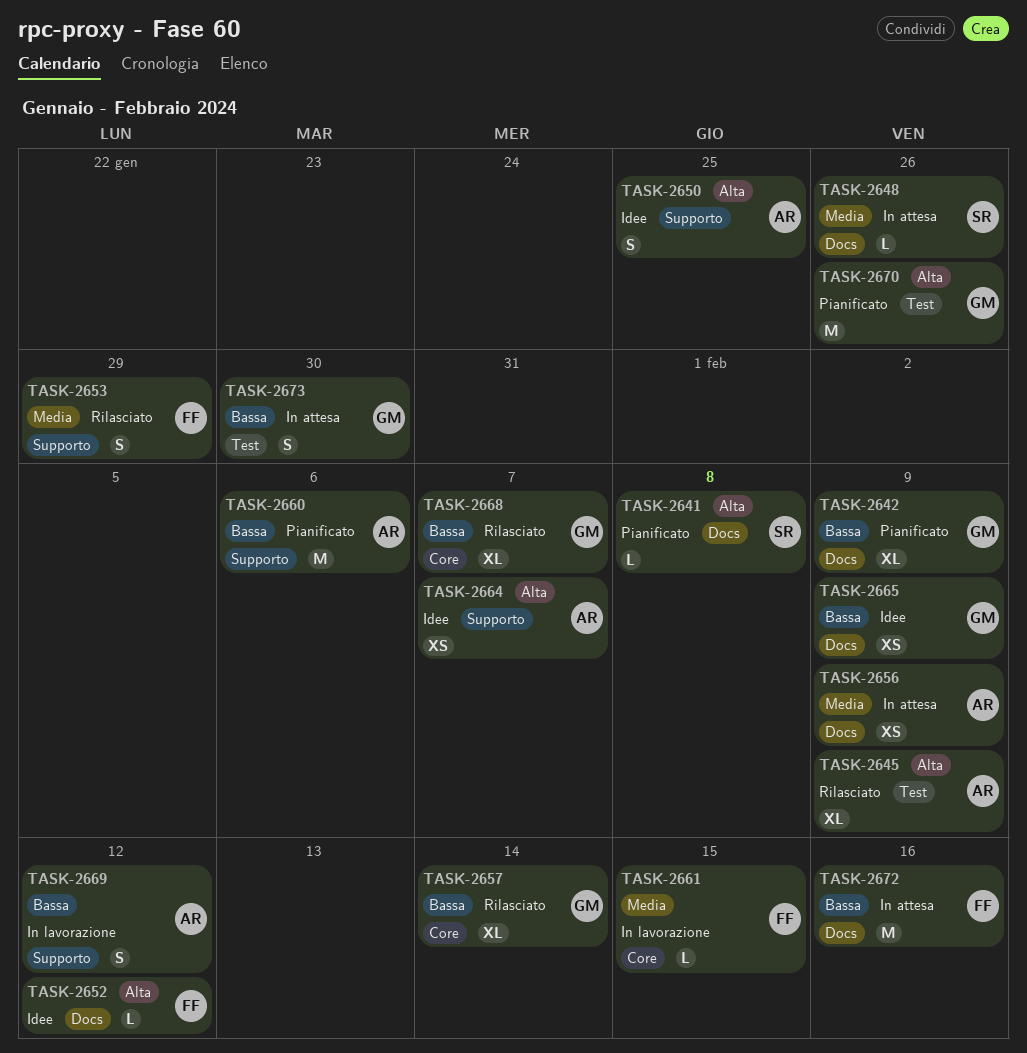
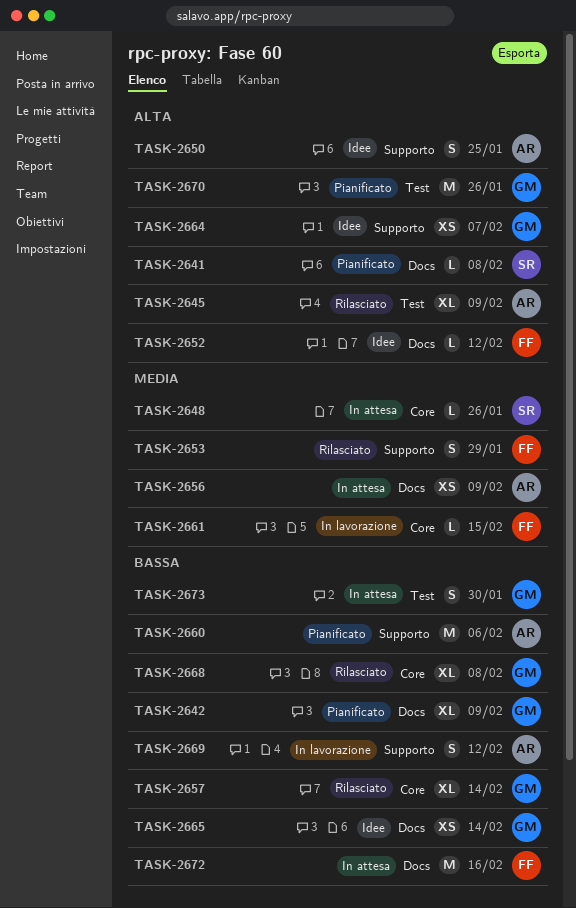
TASK-2648, label: Docs -> Core
TASK-2664, owner: AR -> GM
TASK-2665, due: Feb 9 -> Feb 14
TASK-2668, due: Feb 7 -> Feb 8

